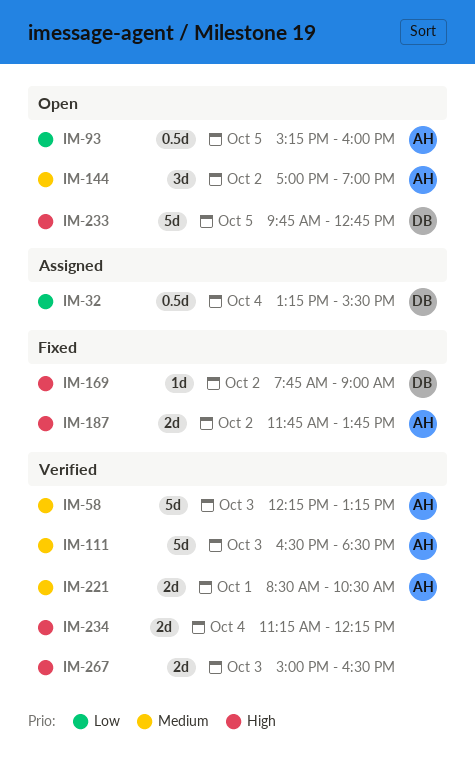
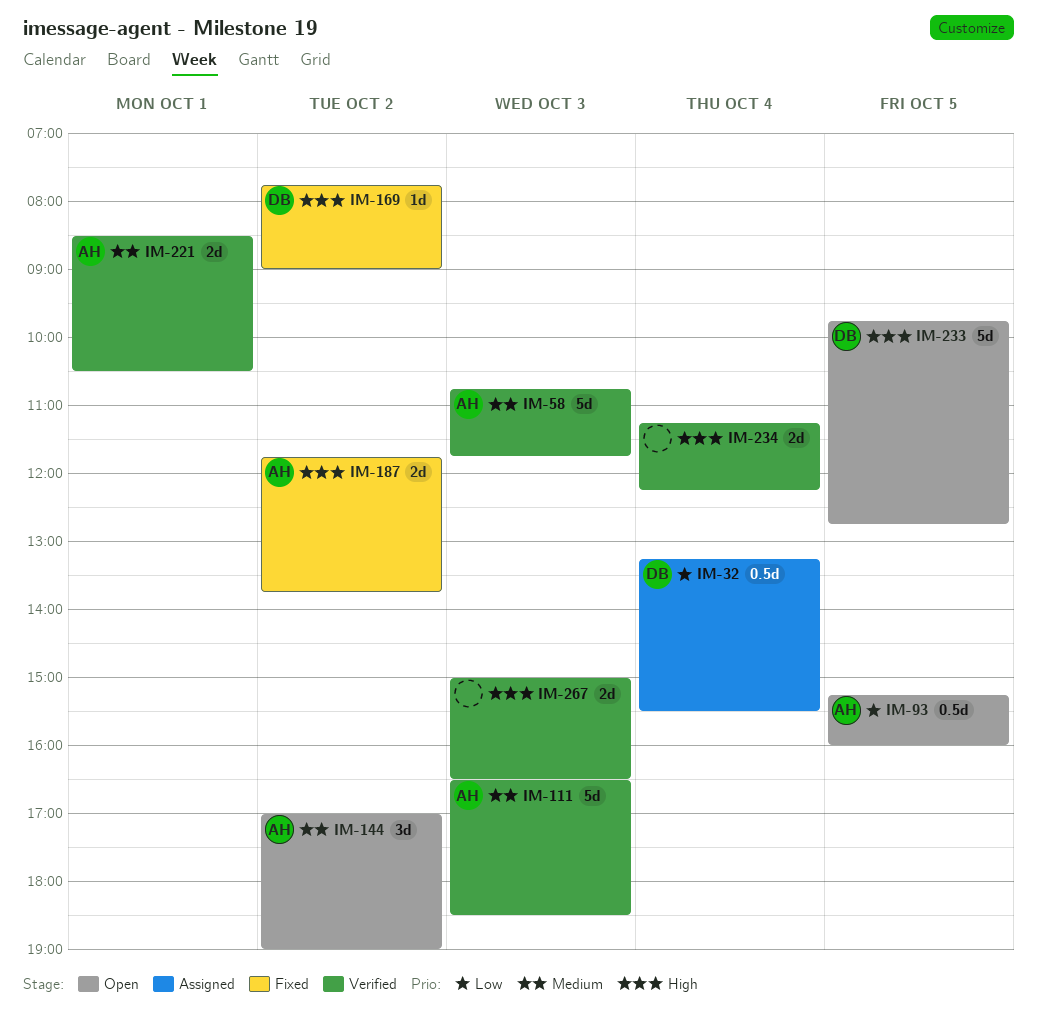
IM-58, begins: 12:15 -> 10:45
IM-58, ends: 13:15 -> 11:45

